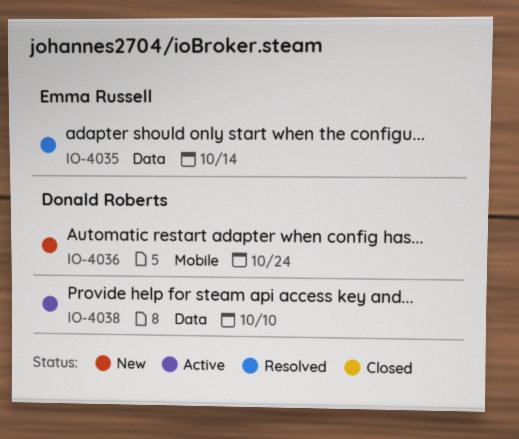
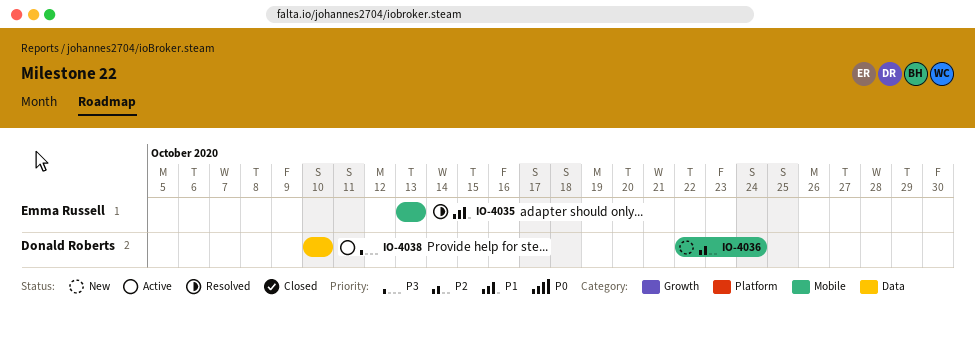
IO-4035, label: Data -> Mobile
IO-4035, due: Oct 14 -> Oct 13

